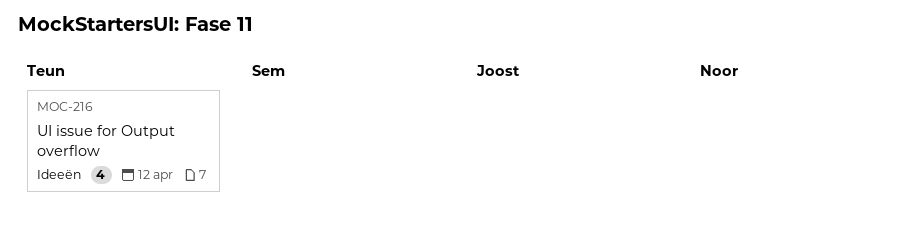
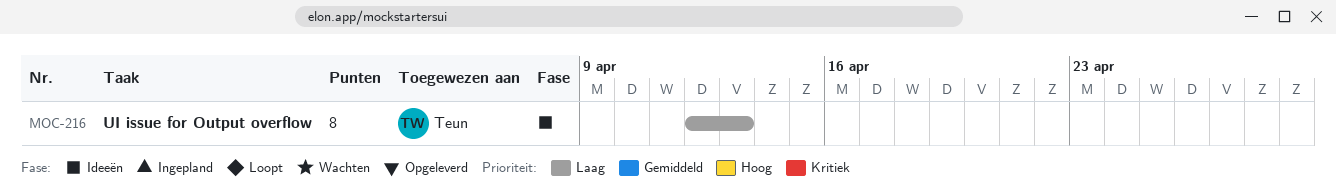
MOC-216, estimate: 4 -> 8
MOC-216, due: Apr 12 -> Apr 13

